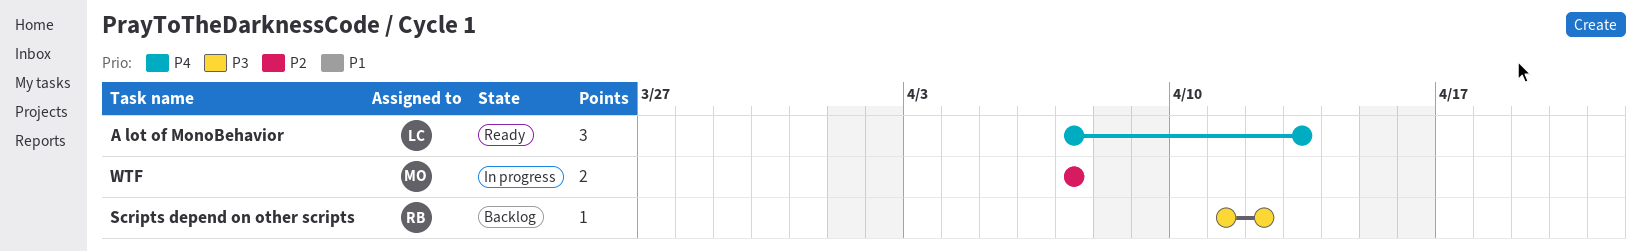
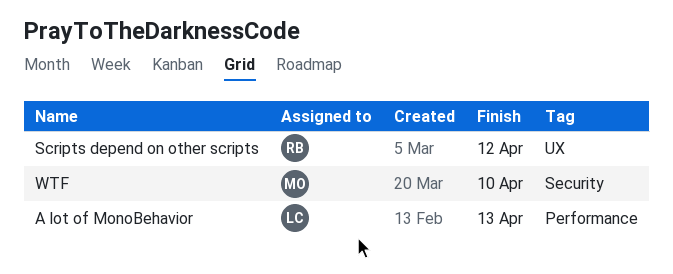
WTF, due: Apr 7 -> Apr 10

